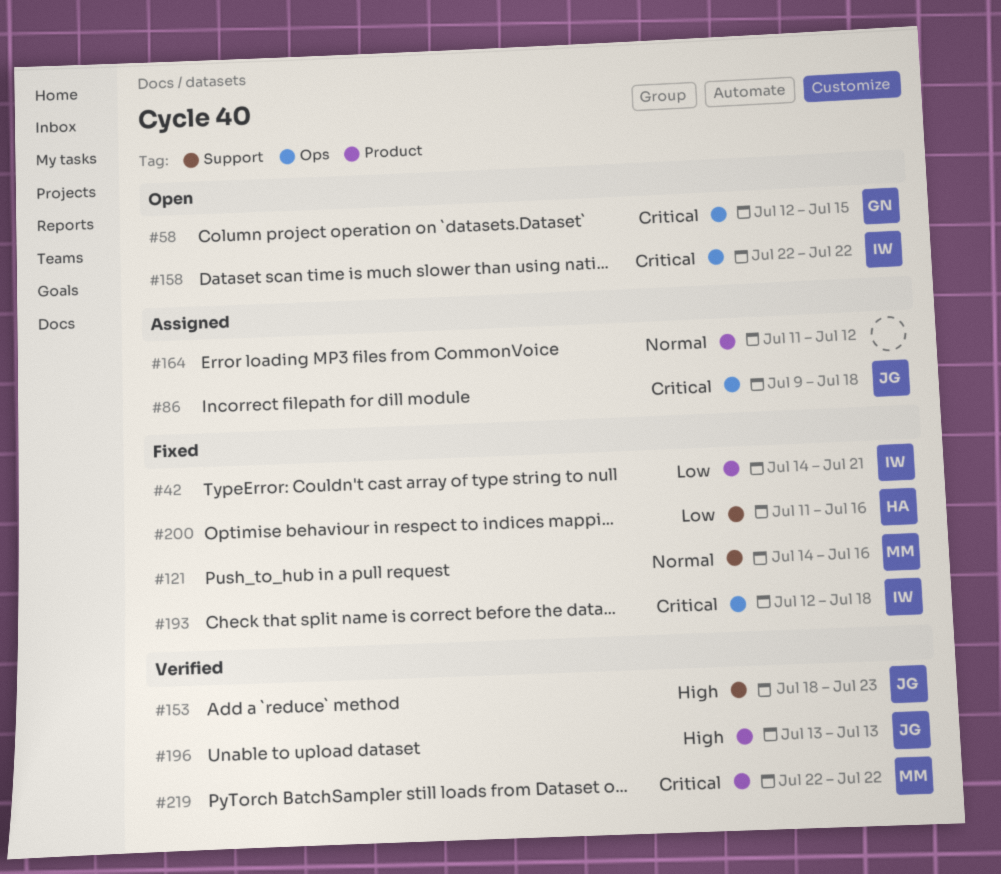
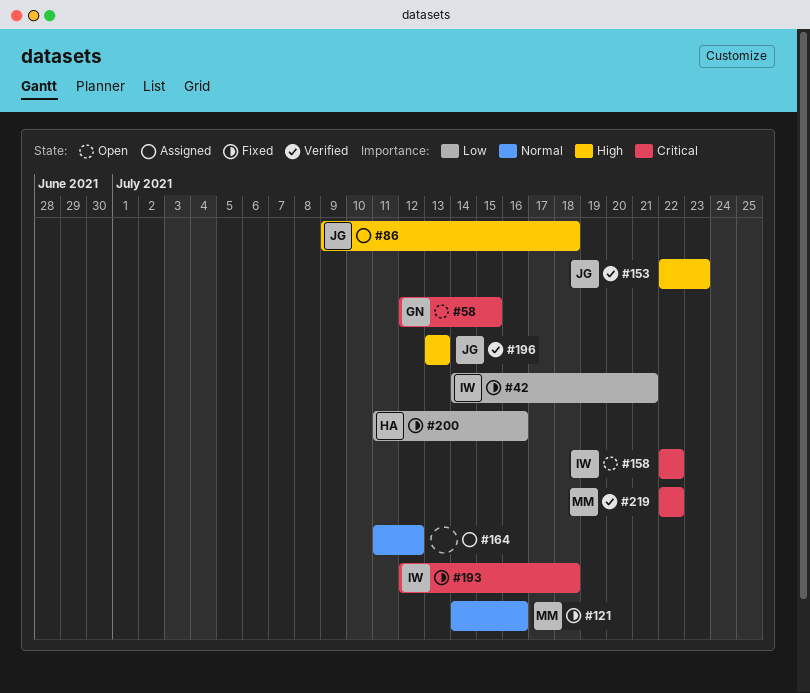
#86, priority: Critical -> High
#153, start: Jul 18 -> Jul 22

